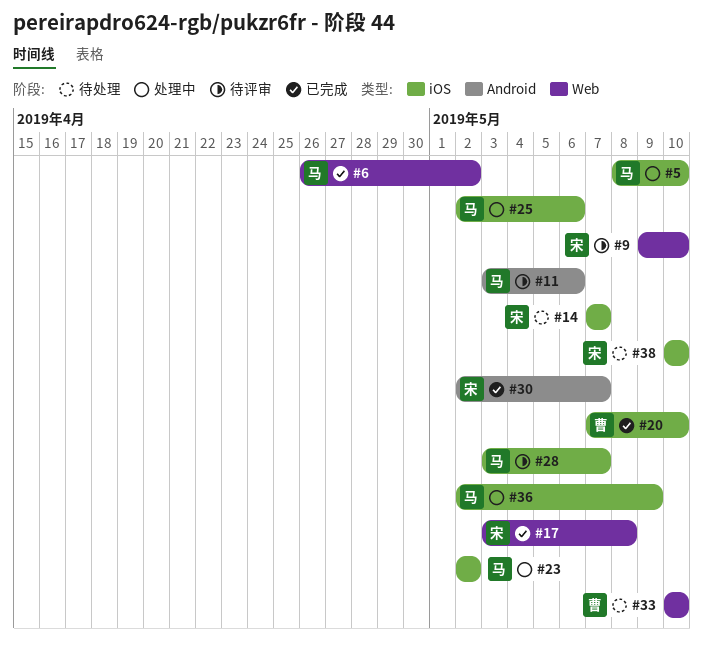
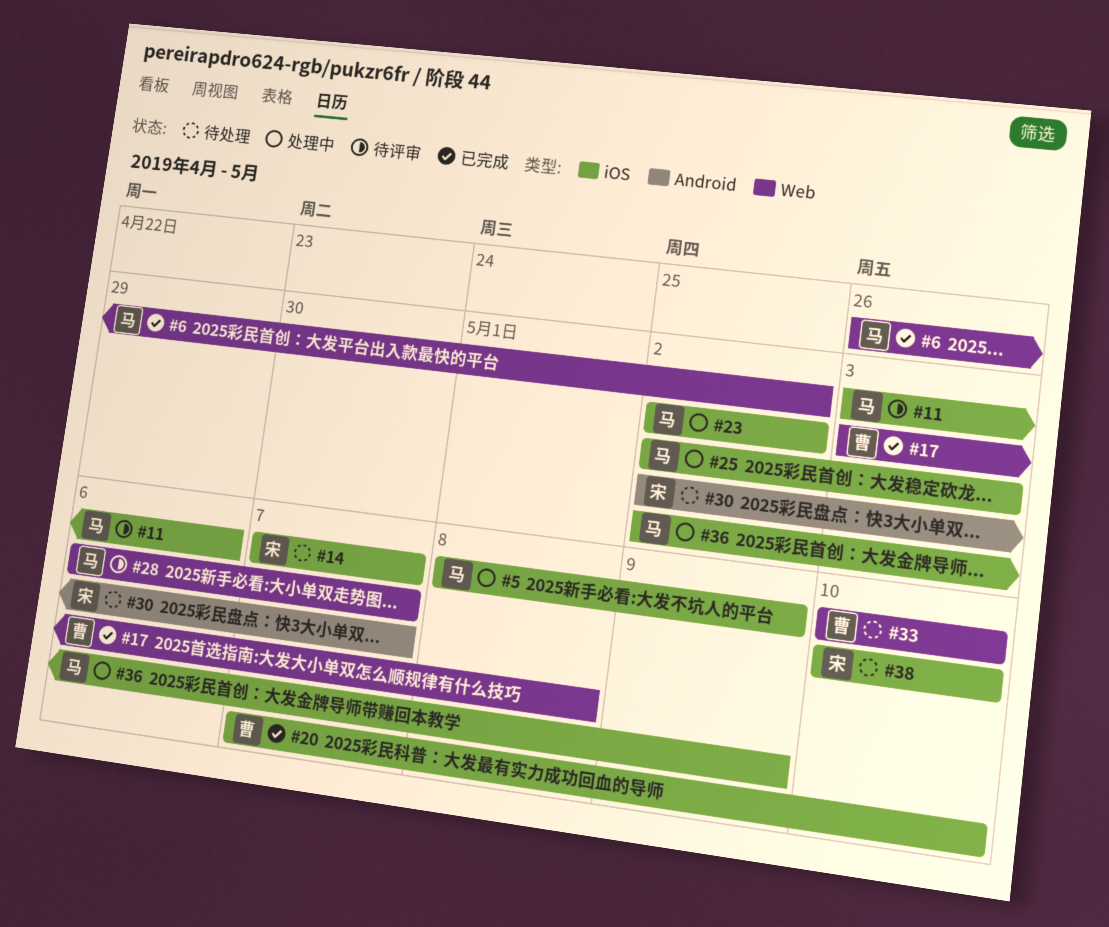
#5, due: May 10 -> May 9
#9: present -> none
#11, label: Android -> iOS
#17, owner: 宋 -> 曹
#25, due: May 6 -> May 3
#28, label: iOS -> Web
#28, start: May 3 -> May 6
#30, status: 已完成 -> 待处理

